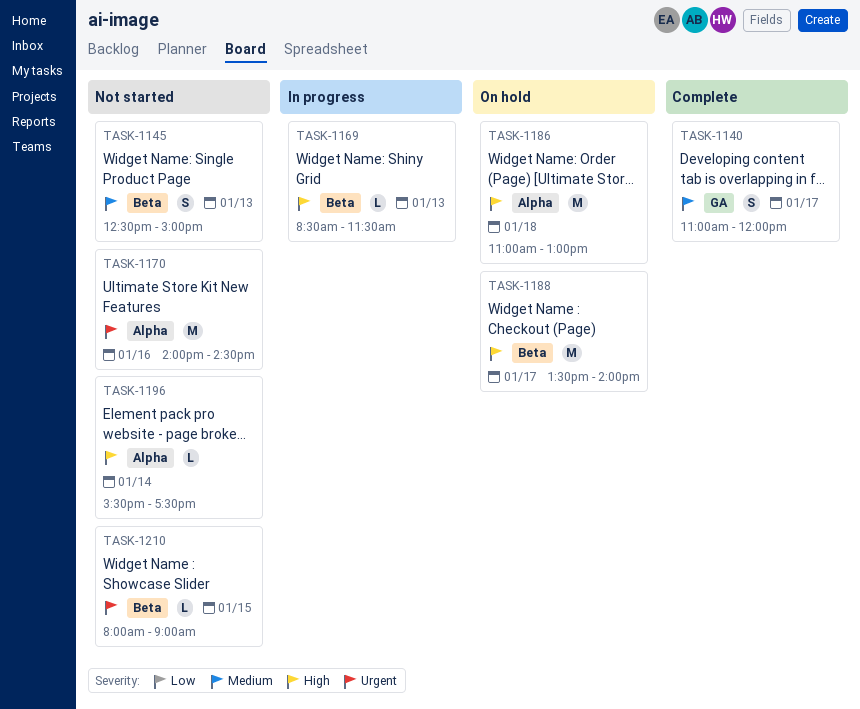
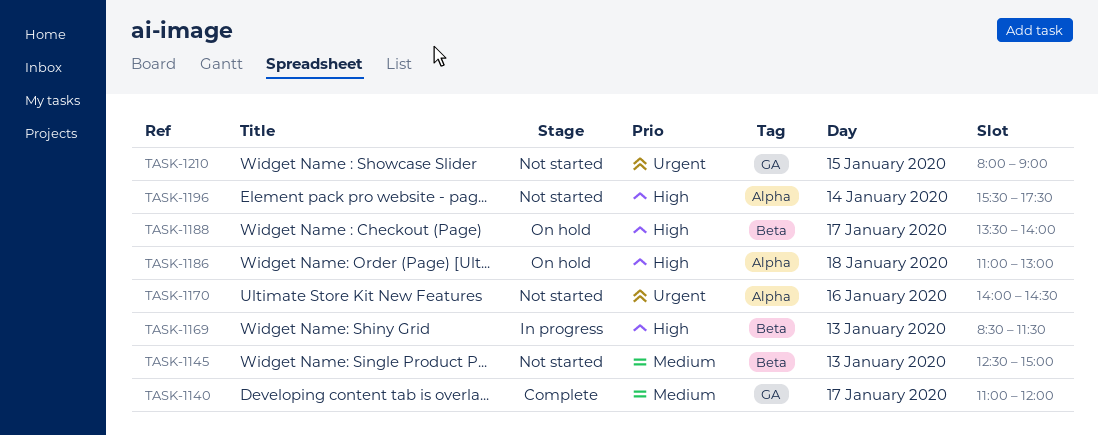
TASK-1210, label: Beta -> GA

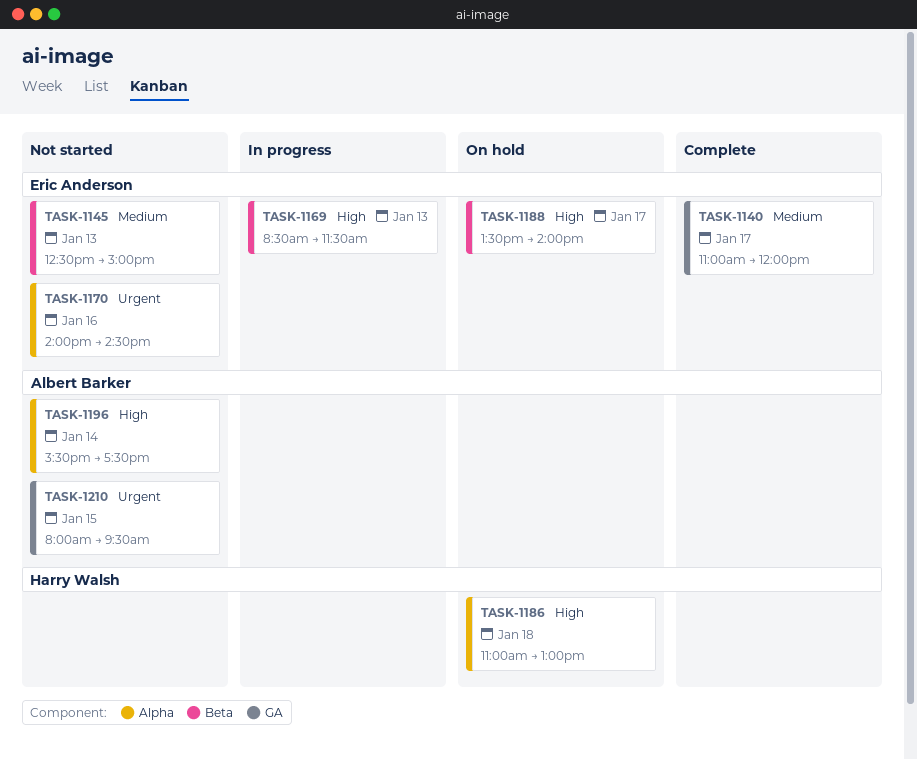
TASK-1210, ends: 09:00 -> 09:30

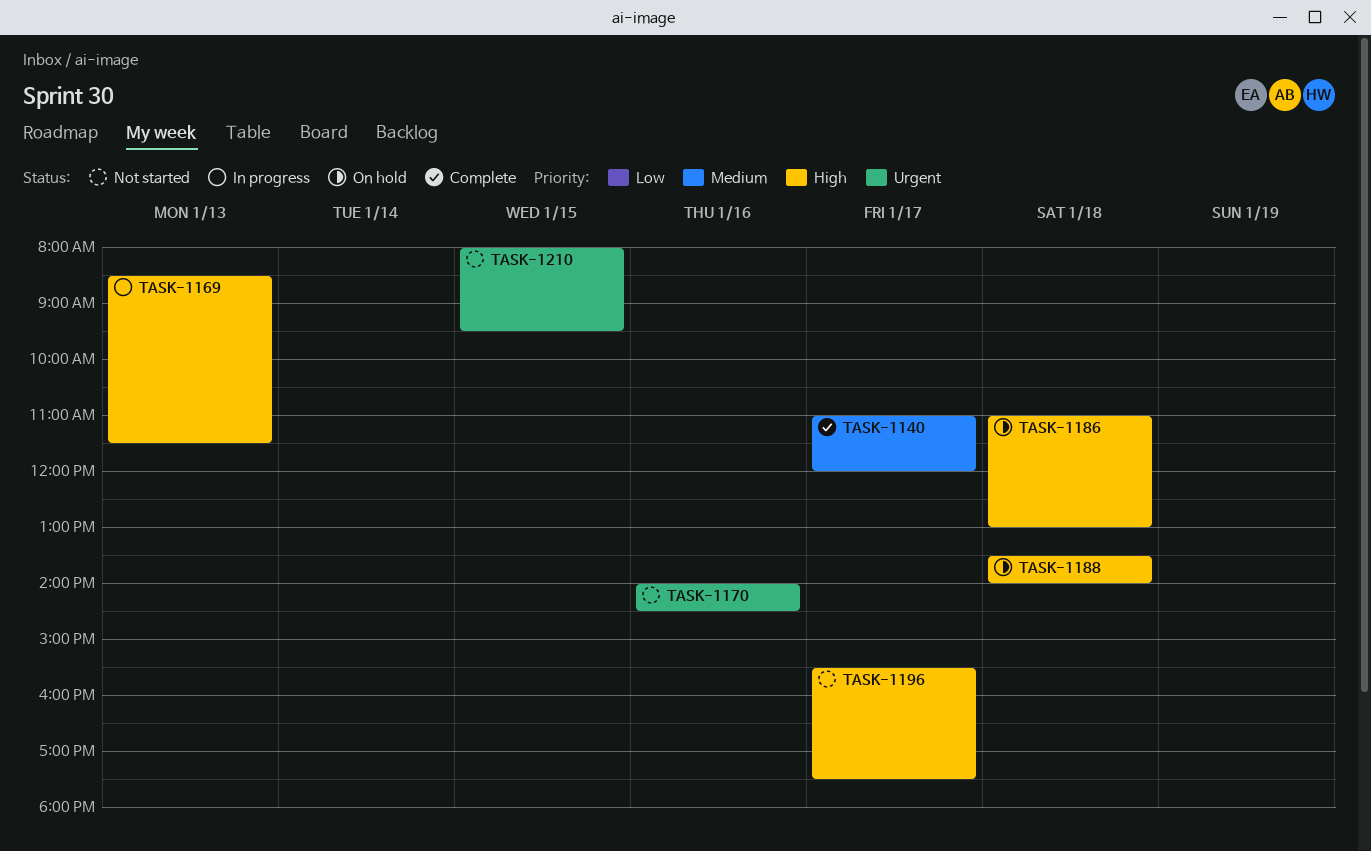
TASK-1145: present -> none
TASK-1188, day: Jan 17 -> Jan 18
TASK-1196, day: Jan 14 -> Jan 17

